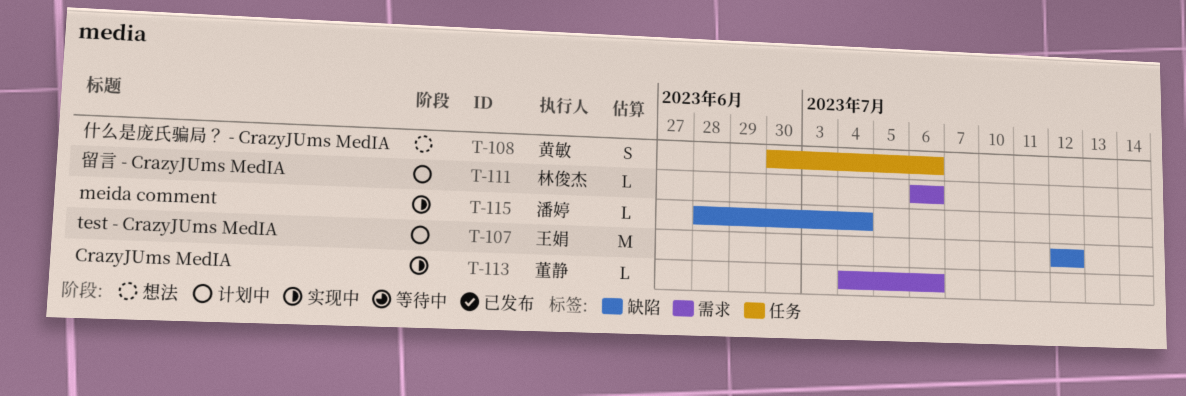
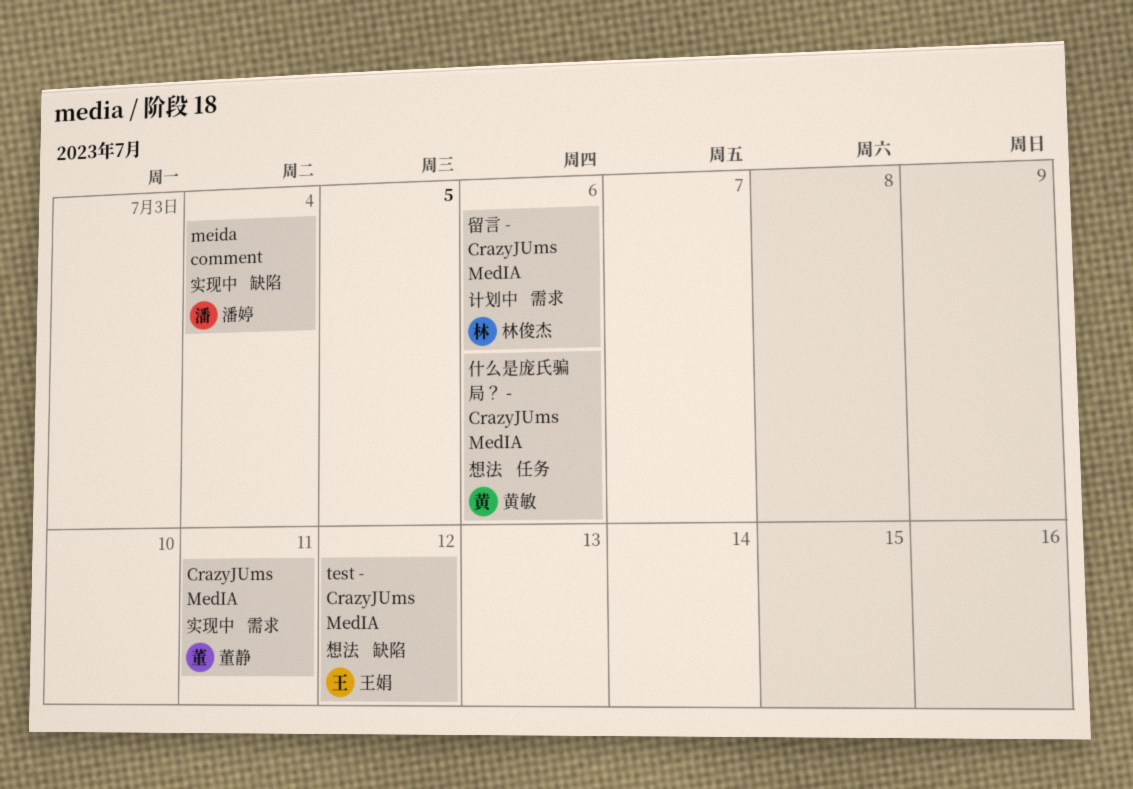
CrazyJUms MedIA, due: Jul 6 -> Jul 11
test - CrazyJUms MedIA, status: 计划中 -> 想法

